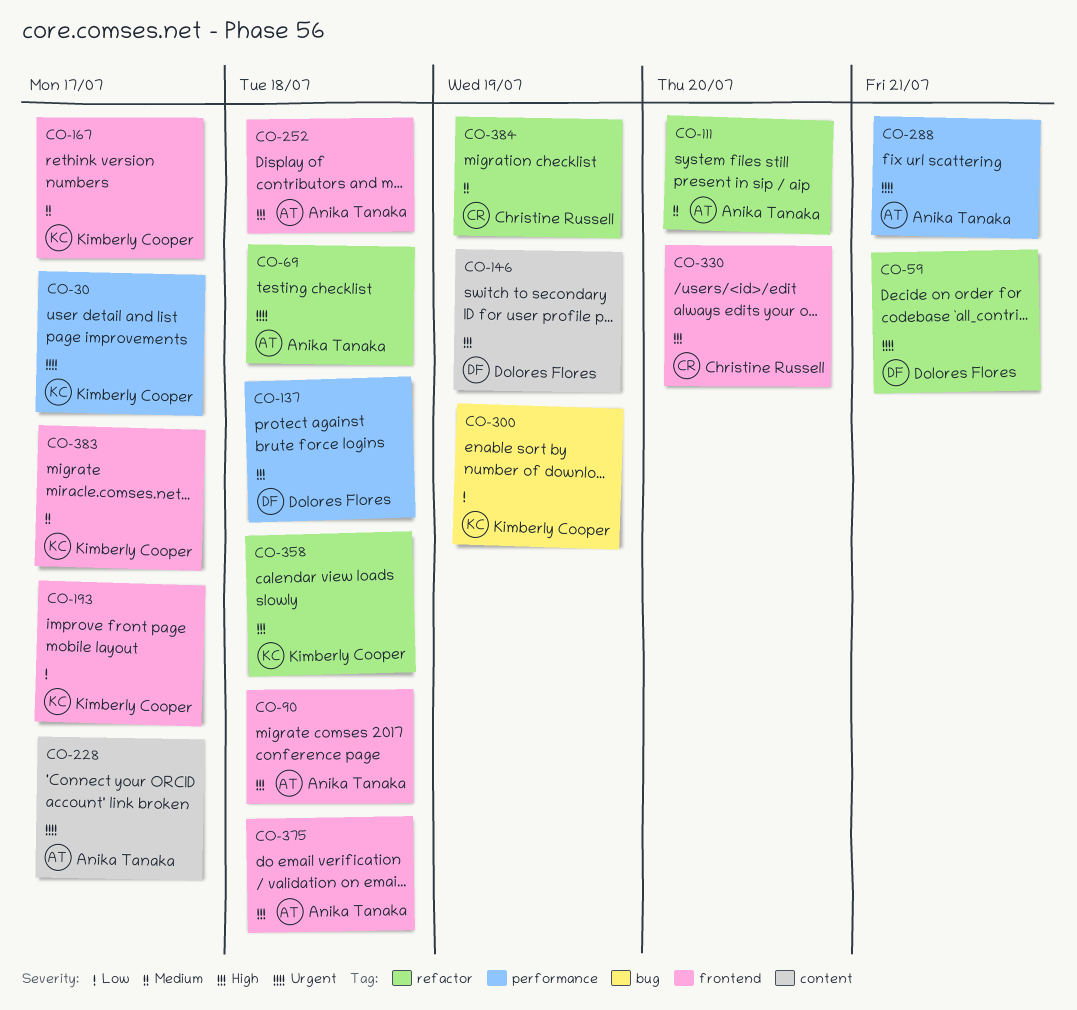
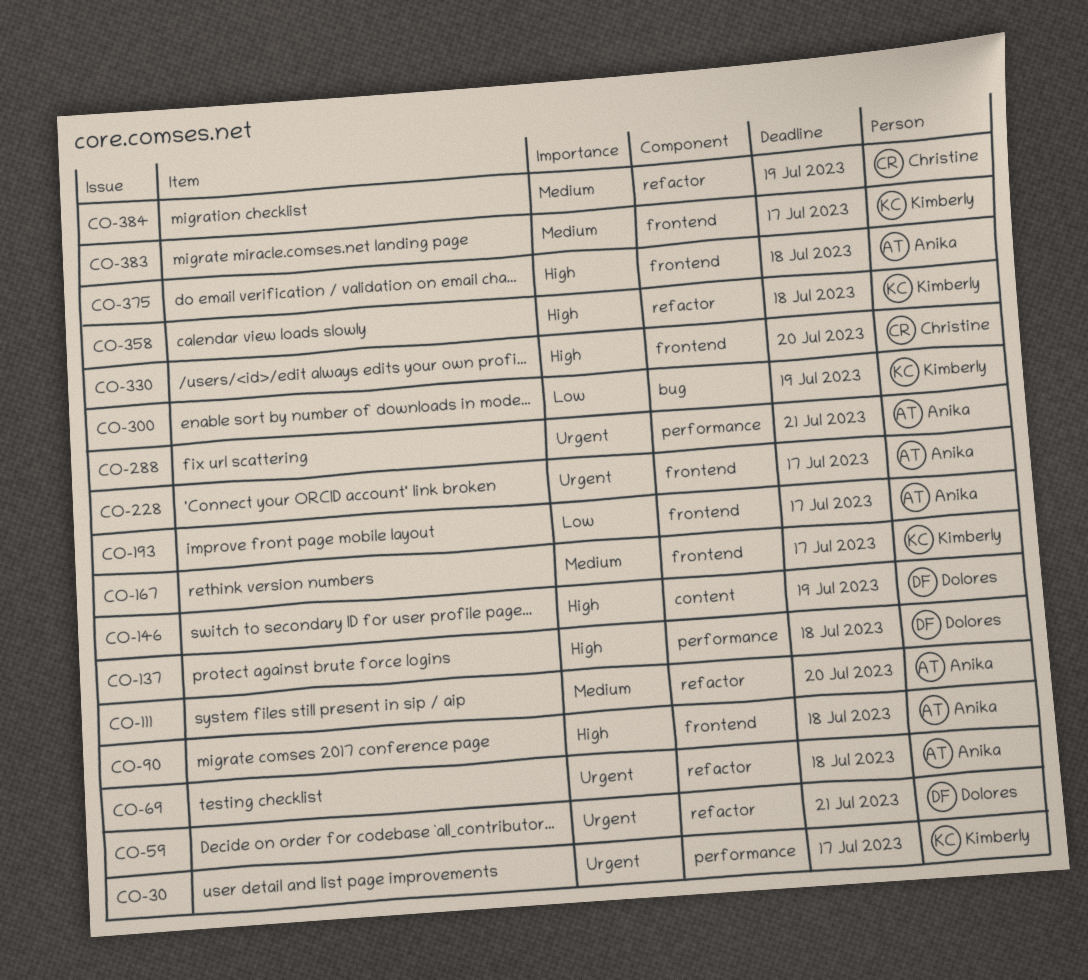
CO-193, owner: Kimberly Cooper -> Anika Tanaka
CO-228, label: content -> frontend
CO-252: present -> none

